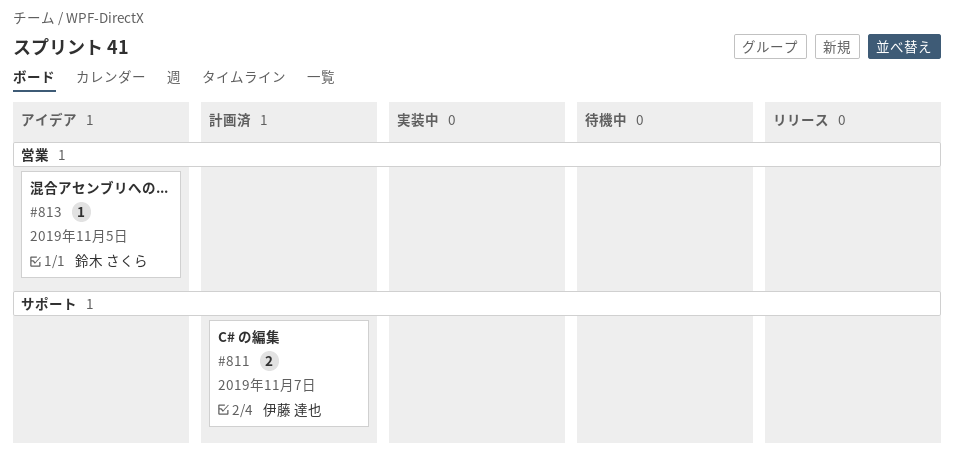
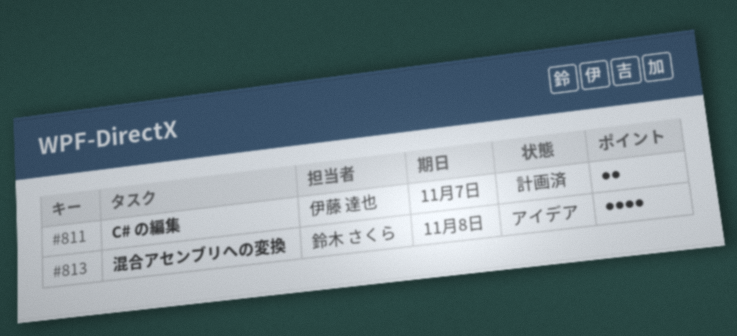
#813, estimate: 1 -> 4
#813, due: Nov 5 -> Nov 8

